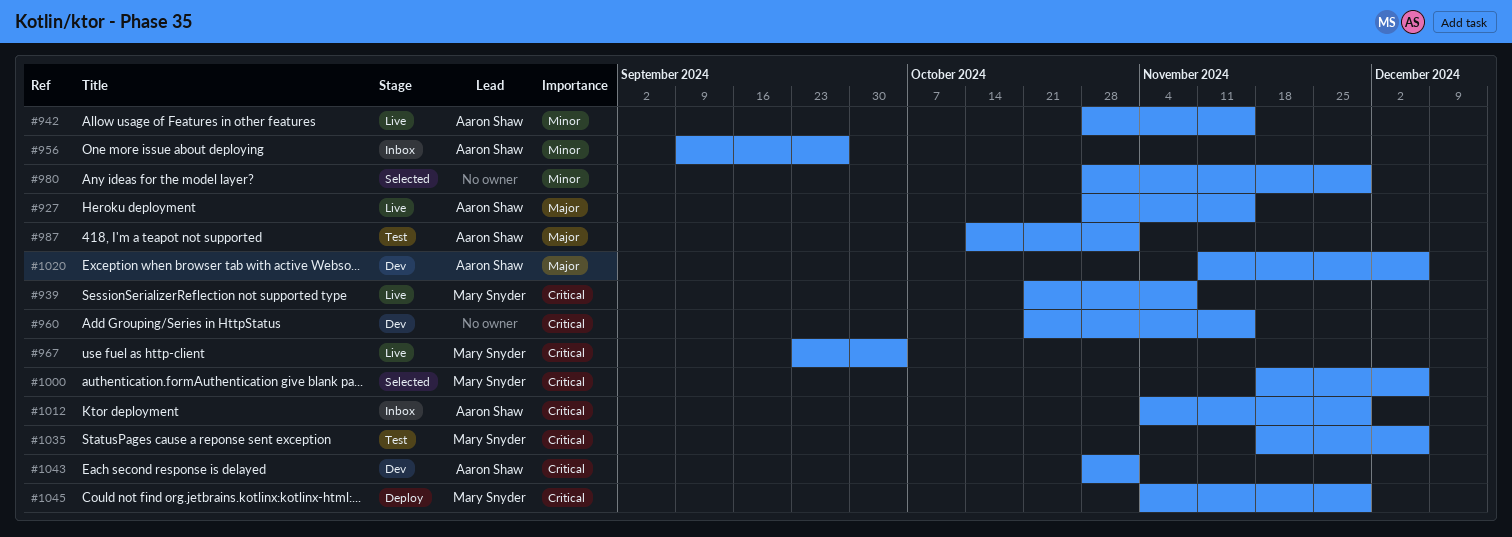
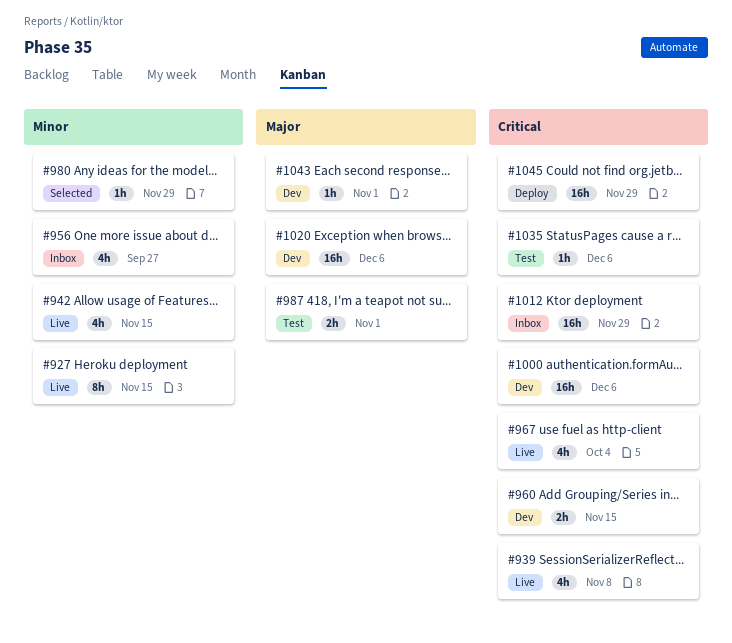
#927, priority: Major -> Minor
#1000, status: Selected -> Dev
#1043, priority: Critical -> Major

